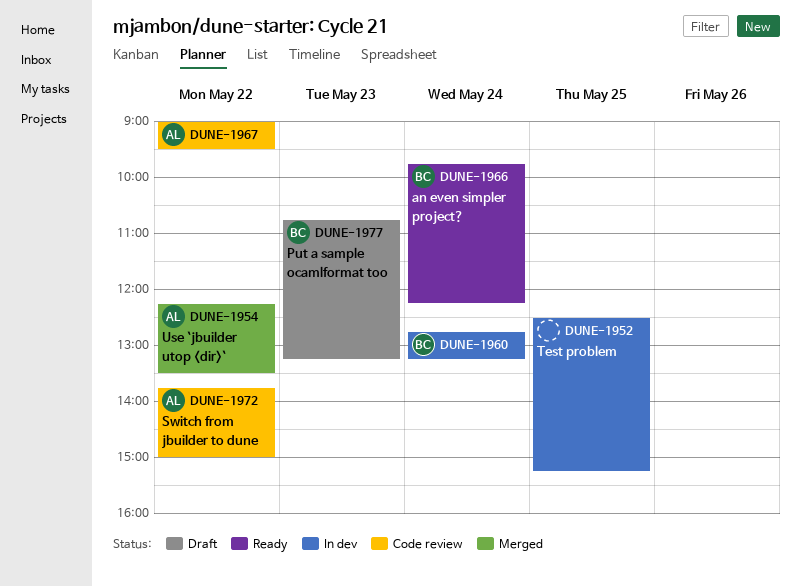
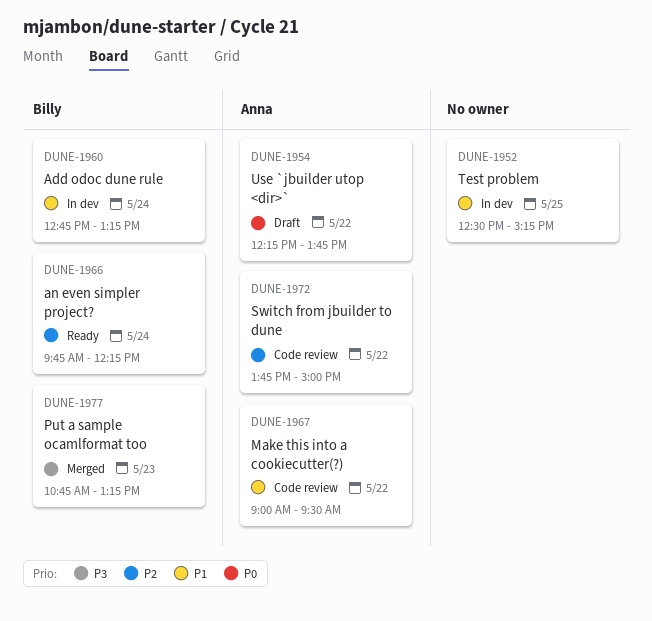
DUNE-1954, status: Merged -> Draft
DUNE-1954, ends: 13:30 -> 13:45
DUNE-1977, status: Draft -> Merged

